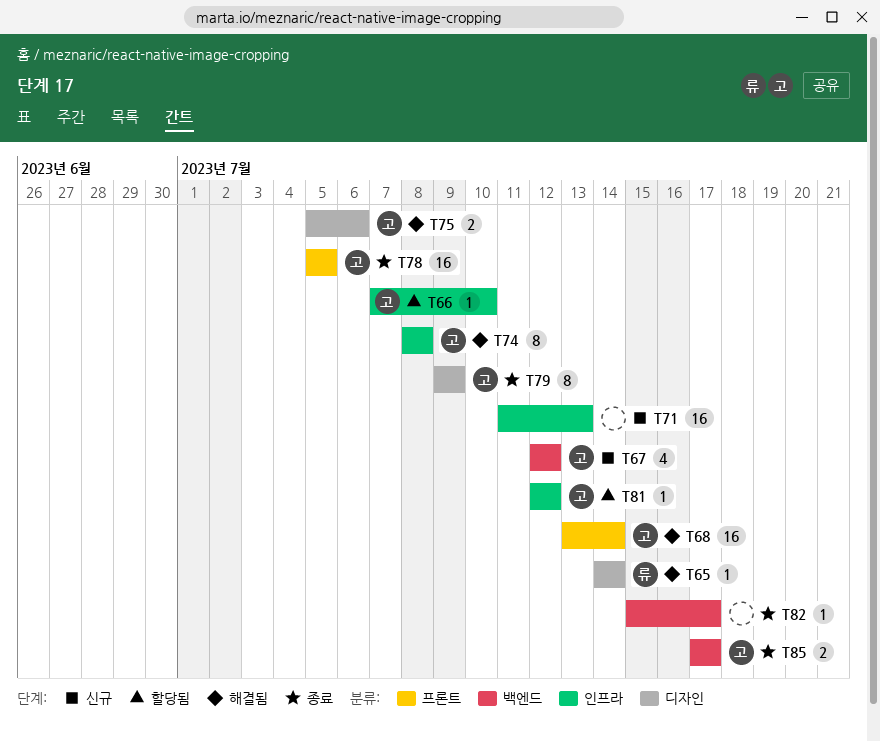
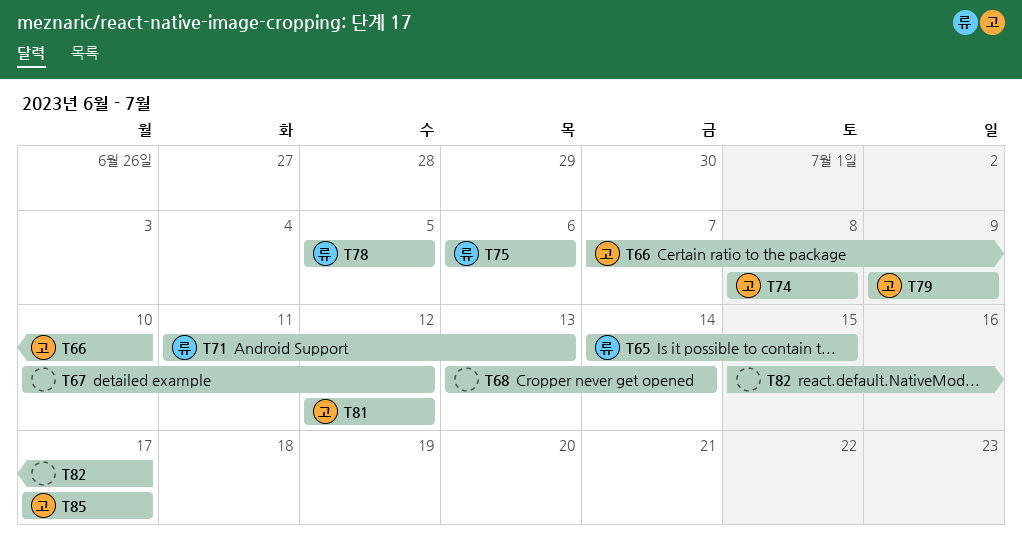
T65, due: Jul 14 -> Jul 15
T67, owner: 고 -> none
T67, start: Jul 12 -> Jul 10
T68, owner: 고 -> none
T71, owner: none -> 류
T75, owner: 고 -> 류
T75, start: Jul 5 -> Jul 6
T78, owner: 고 -> 류

